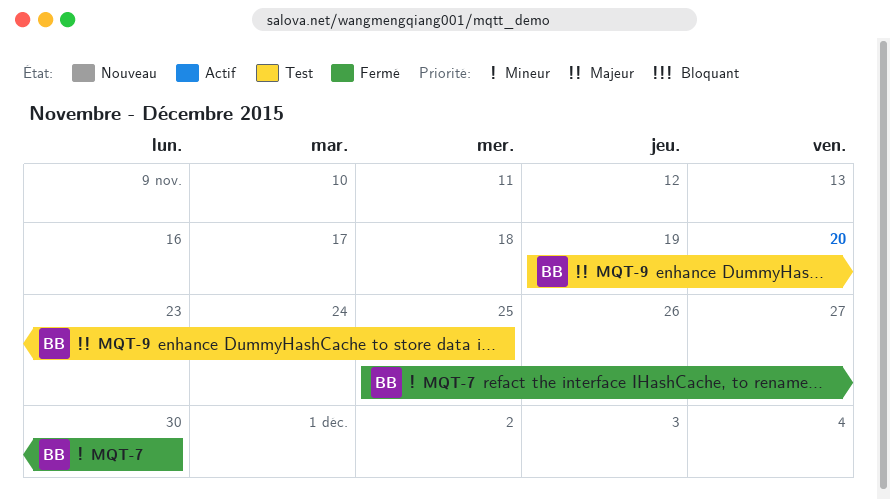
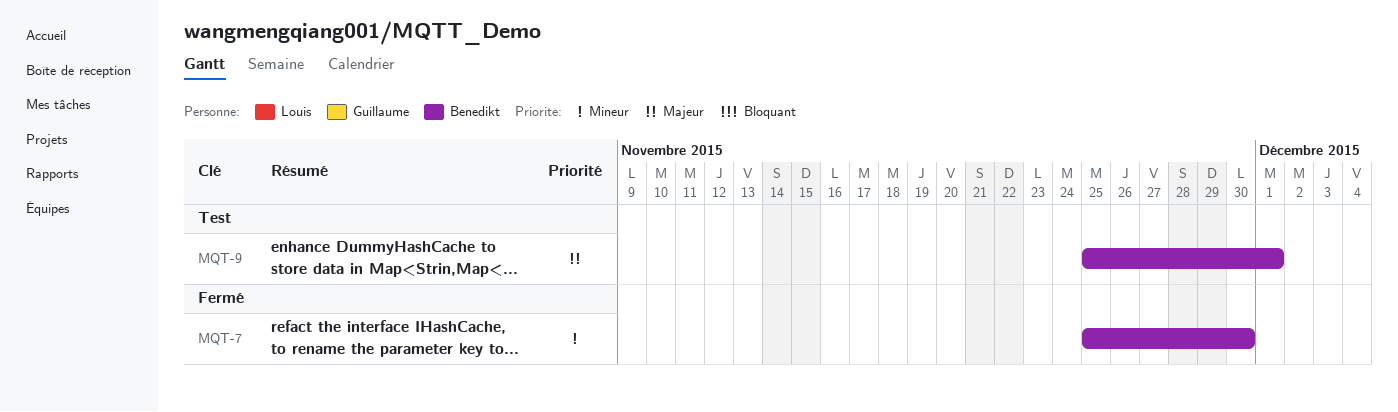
MQT-9, start: Nov 19 -> Nov 25
MQT-9, due: Nov 25 -> Dec 1

